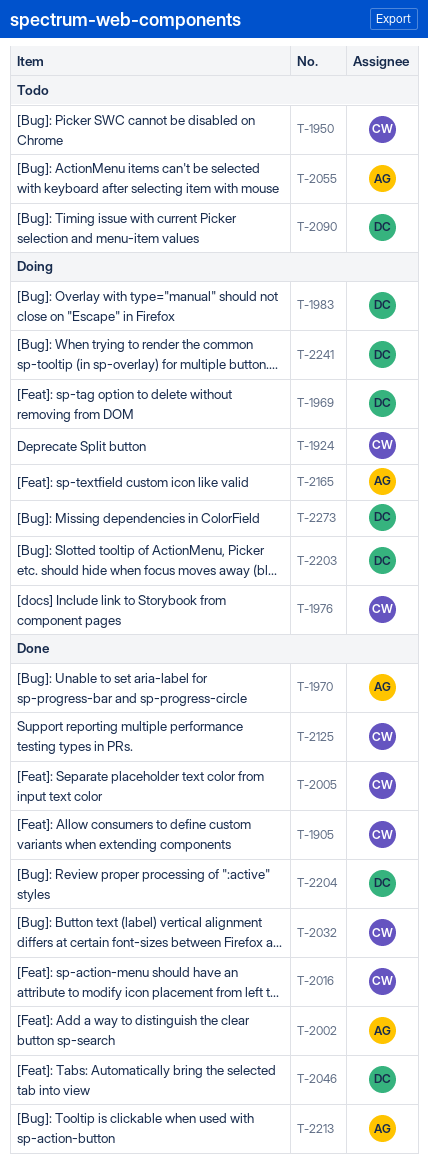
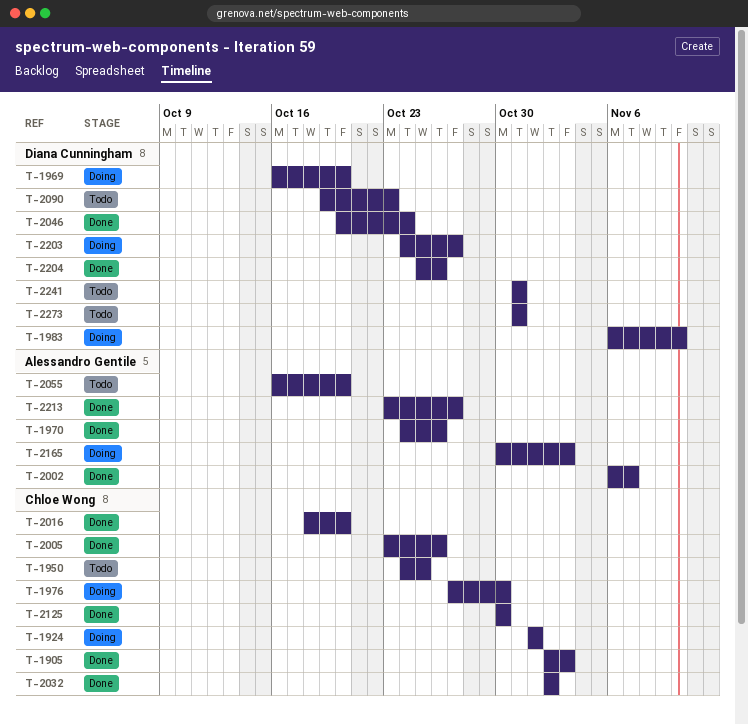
T-2241, status: Doing -> Todo
T-2273, status: Doing -> Todo

